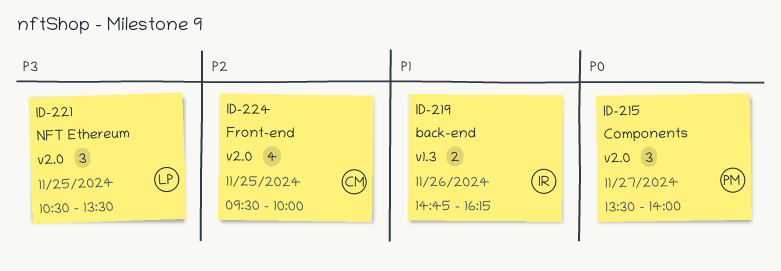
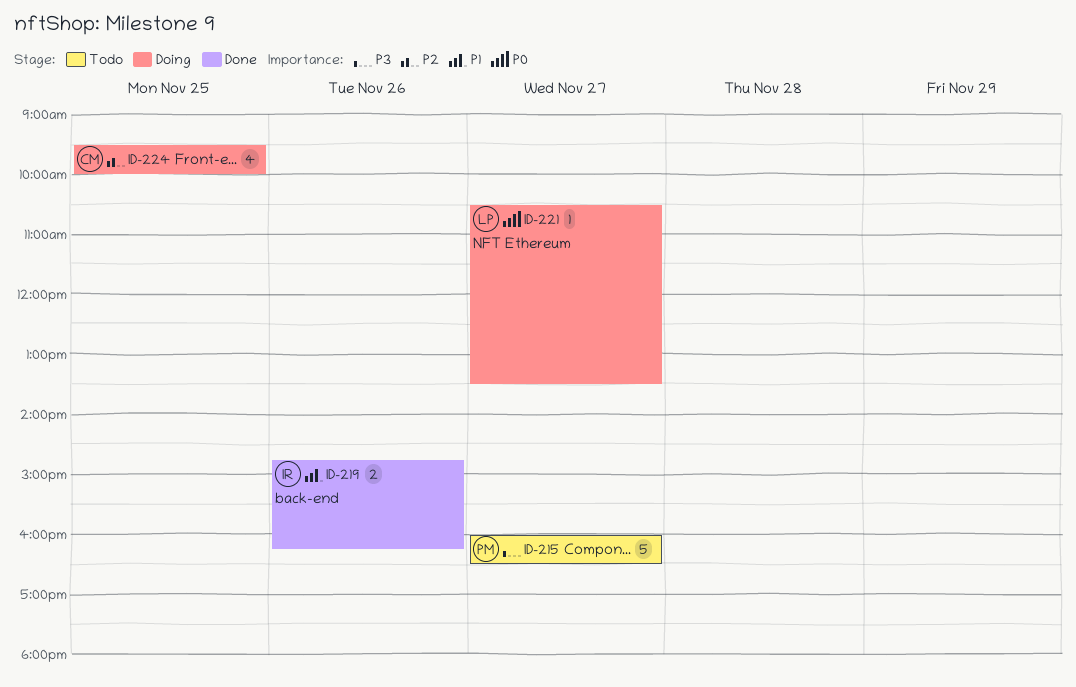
ID-215, priority: P0 -> P3
ID-215, estimate: 3 -> 5
ID-215, begins: 13:30 -> 16:00
ID-215, ends: 14:00 -> 16:30
ID-221, priority: P3 -> P0
ID-221, estimate: 3 -> 1
ID-221, day: Nov 25 -> Nov 27

